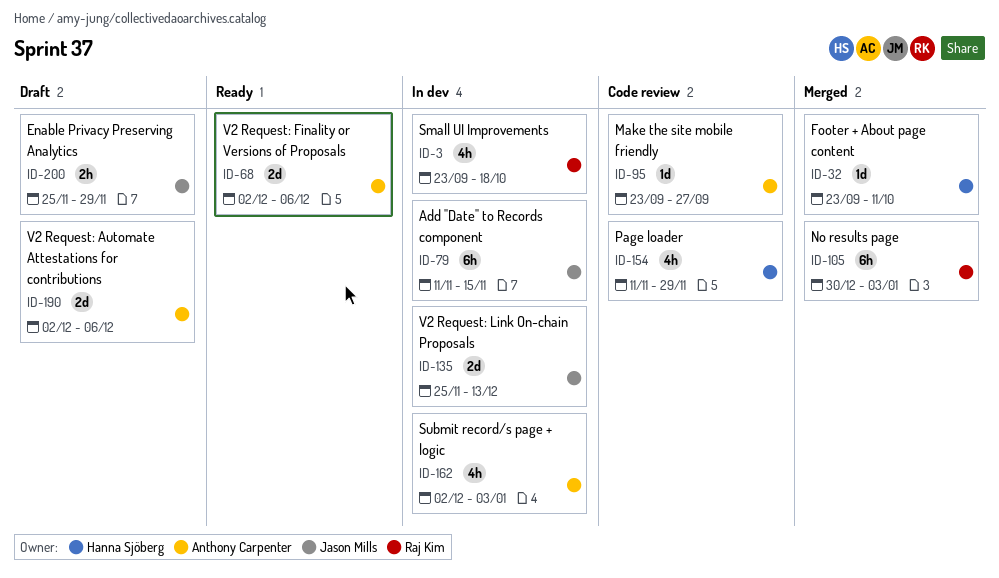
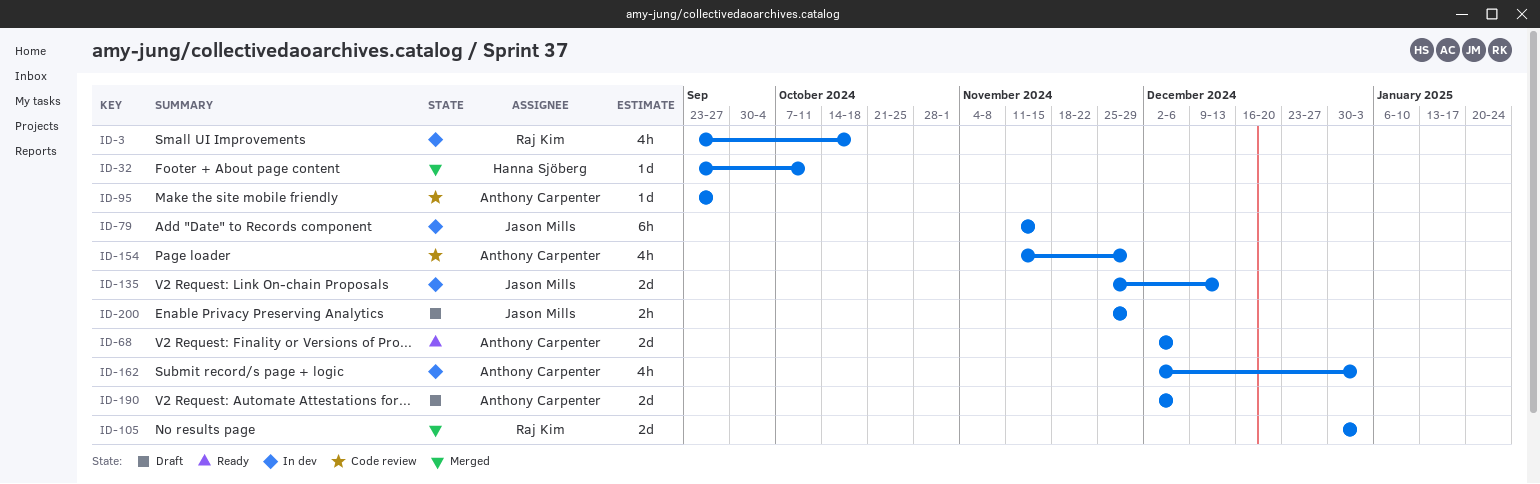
ID-105, estimate: 6h -> 2d
ID-154, owner: Hanna Sjöberg -> Anthony Carpenter

